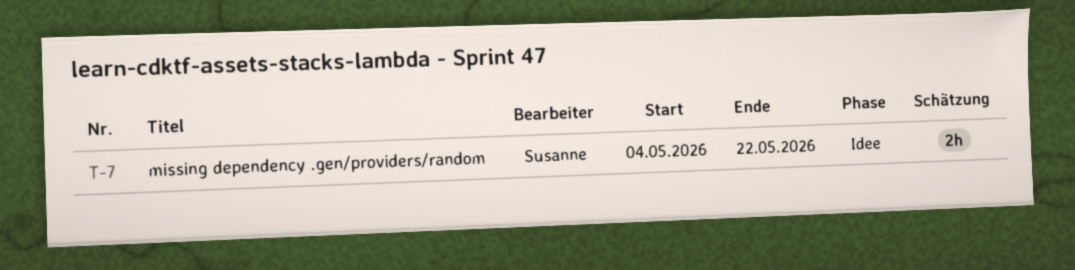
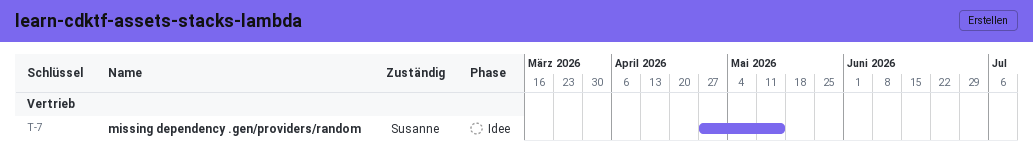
T-7, start: May 4 -> Apr 27
T-7, due: May 22 -> May 15

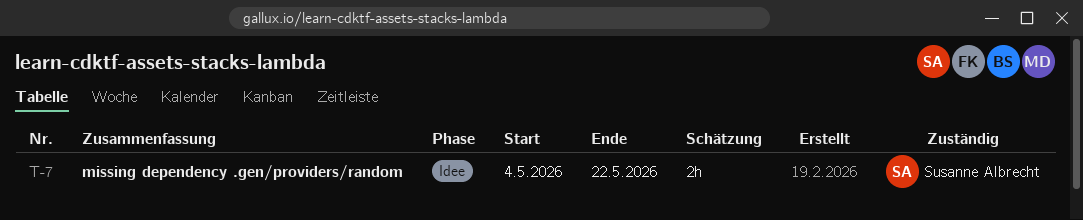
T-7, start: Apr 27 -> May 4
T-7, due: May 15 -> May 22

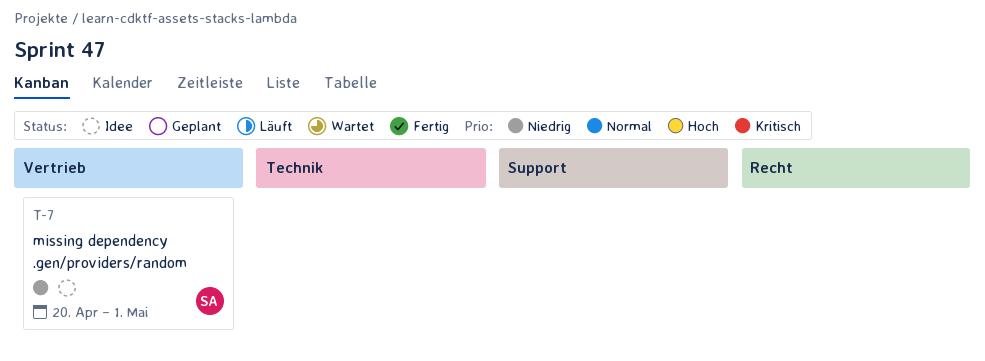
T-7, start: May 4 -> Apr 20
T-7, due: May 22 -> May 1

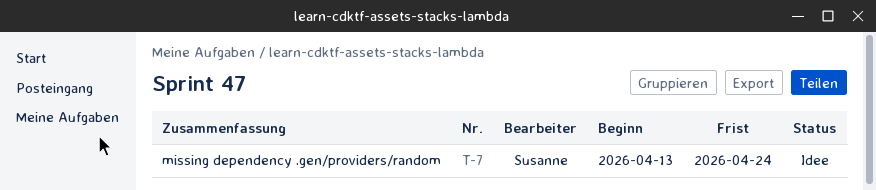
T-7, start: Apr 20 -> Apr 13
T-7, due: May 1 -> Apr 24

